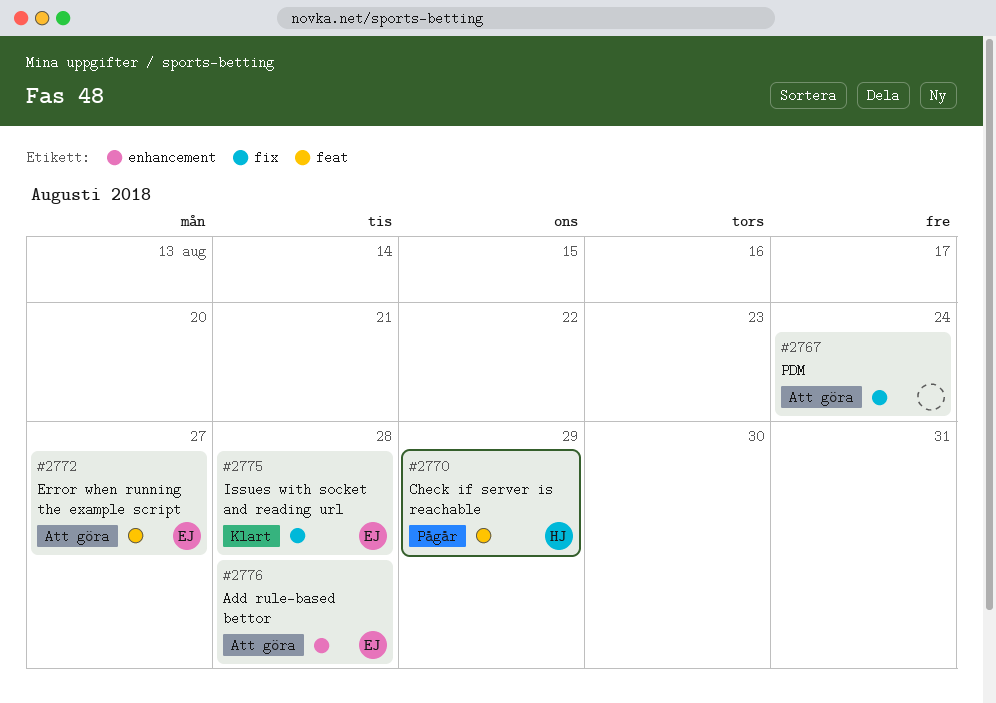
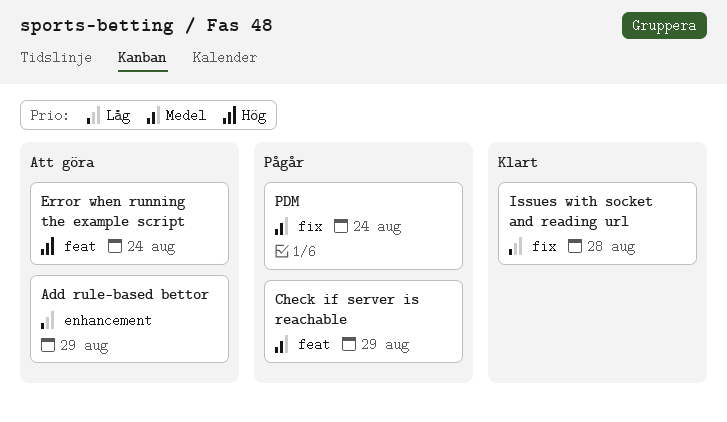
Add rule-based bettor, due: Aug 28 -> Aug 29
Error when running the example script, due: Aug 27 -> Aug 24
PDM, status: Att göra -> Pågår

